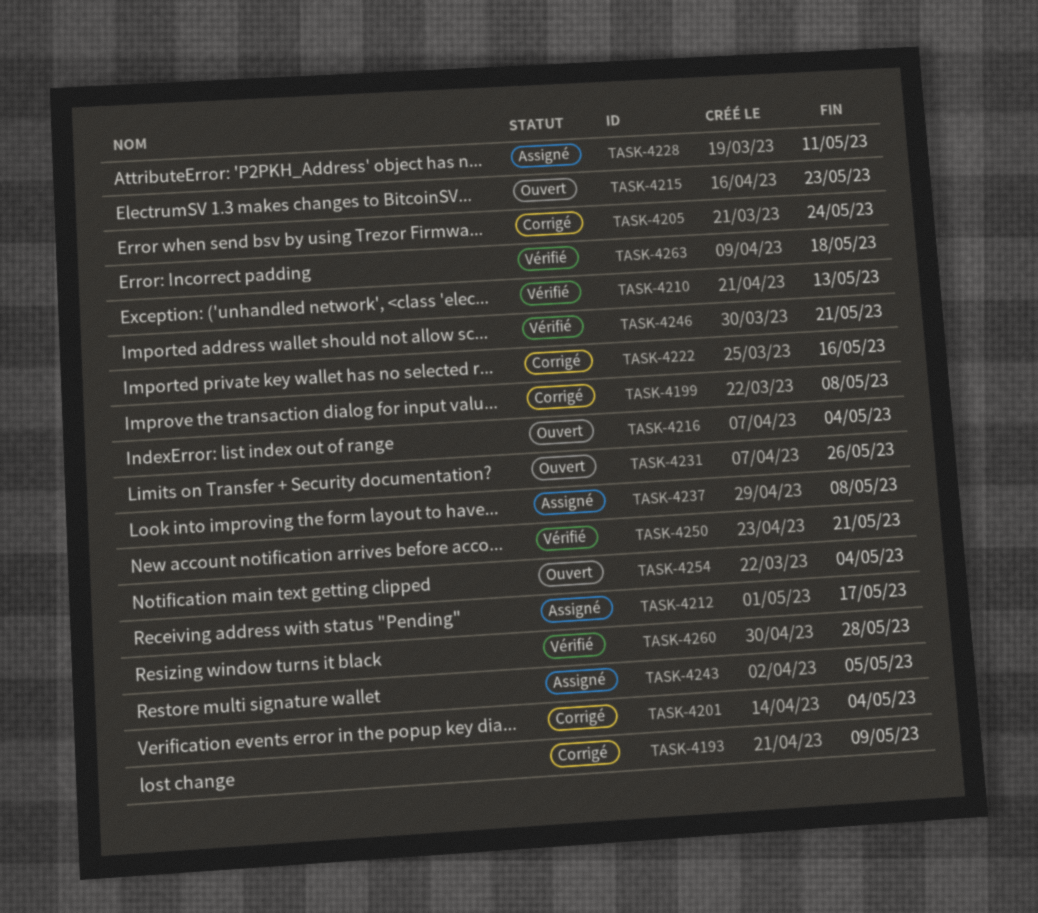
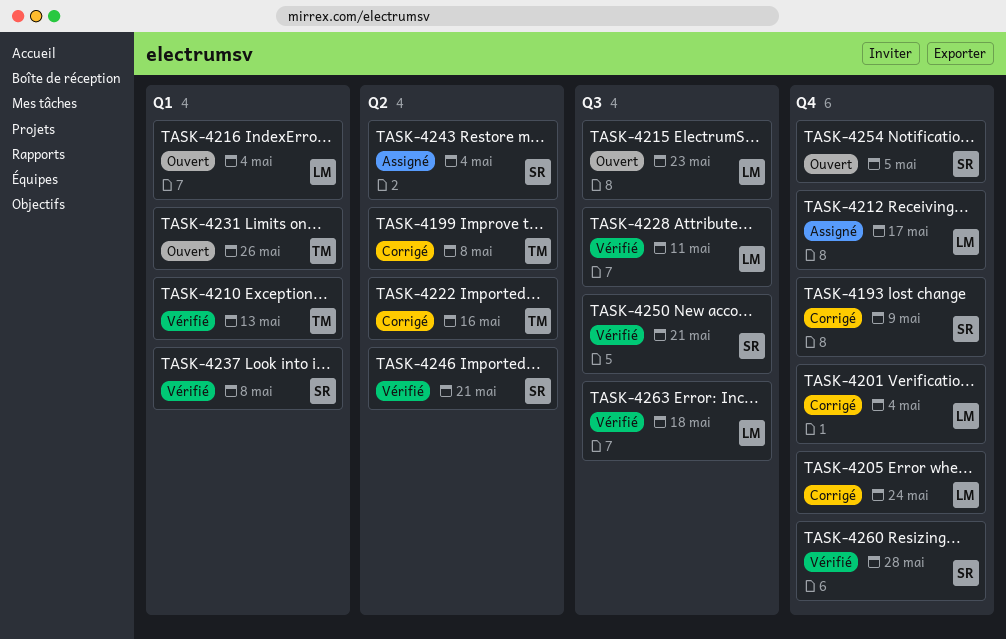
TASK-4228, status: Assigné -> Vérifié
TASK-4237, status: Assigné -> Vérifié
TASK-4243, due: May 5 -> May 4
TASK-4254, due: May 4 -> May 5

